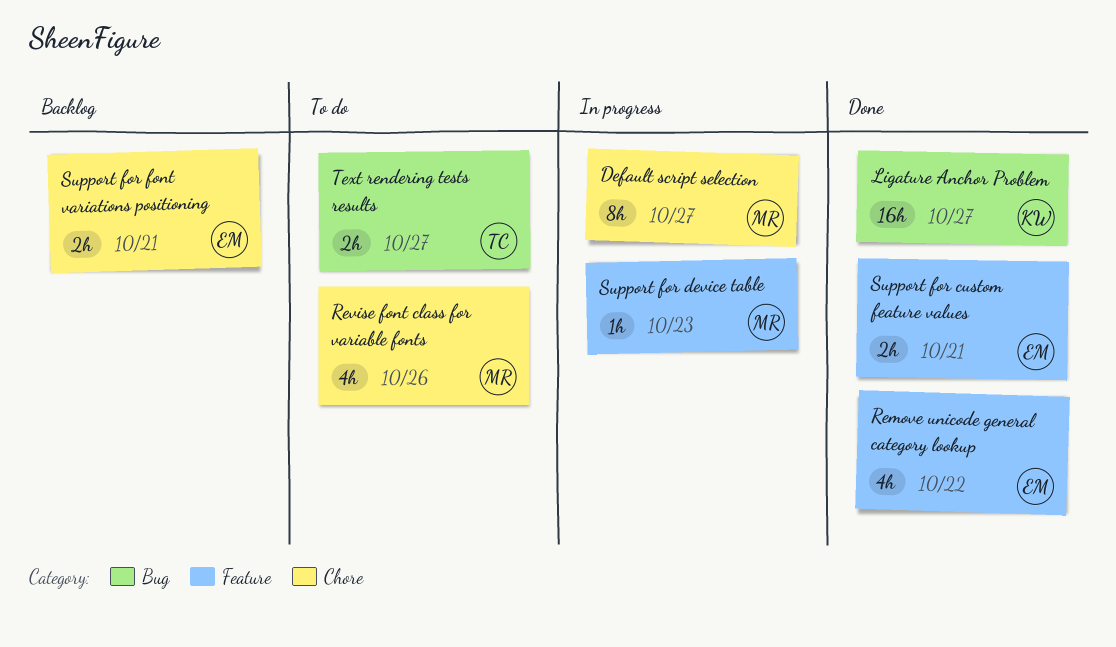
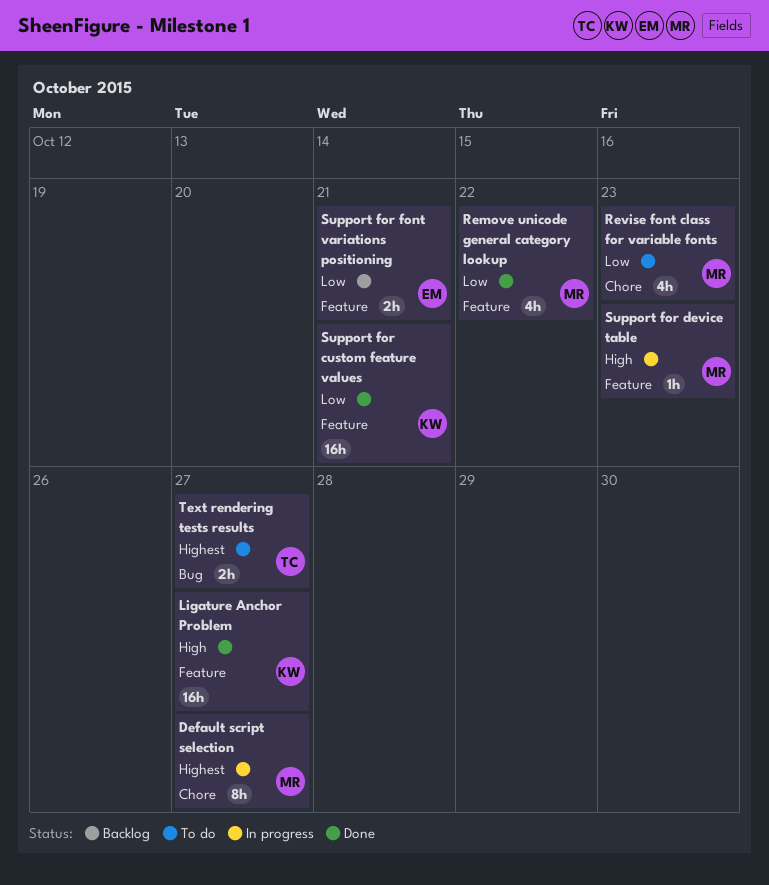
Ligature Anchor Problem, label: Bug -> Feature
Remove unicode general category lookup, owner: EM -> MR
Revise font class for variable fonts, due: Oct 26 -> Oct 23
Support for custom feature values, owner: EM -> KW
Support for custom feature values, estimate: 2h -> 16h
Support for font variations positioning, label: Chore -> Feature

